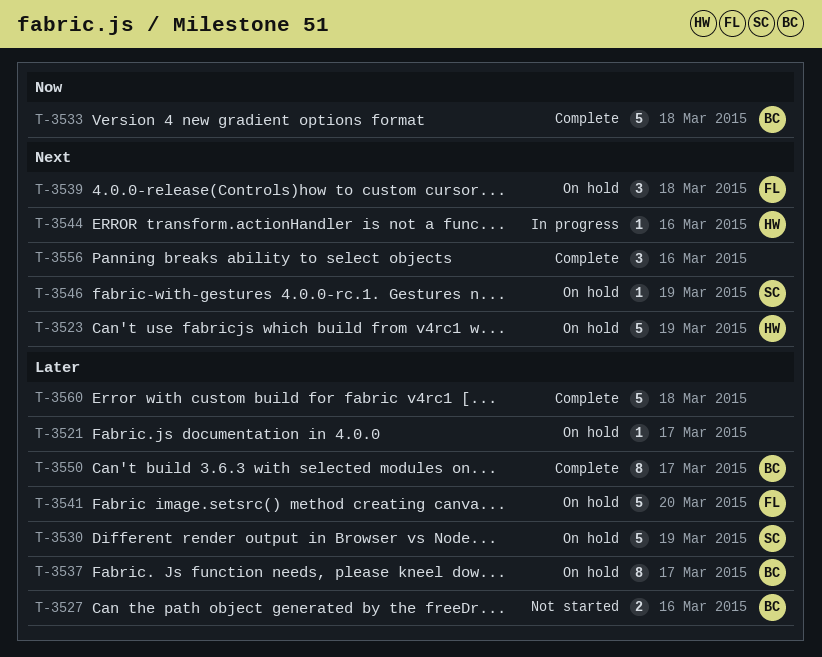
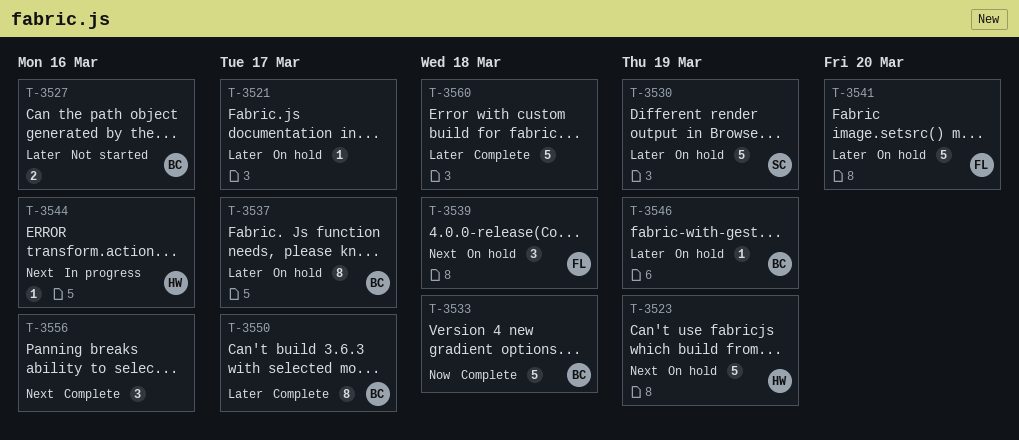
T-3546, owner: SC -> BC
T-3546, priority: Next -> Later

